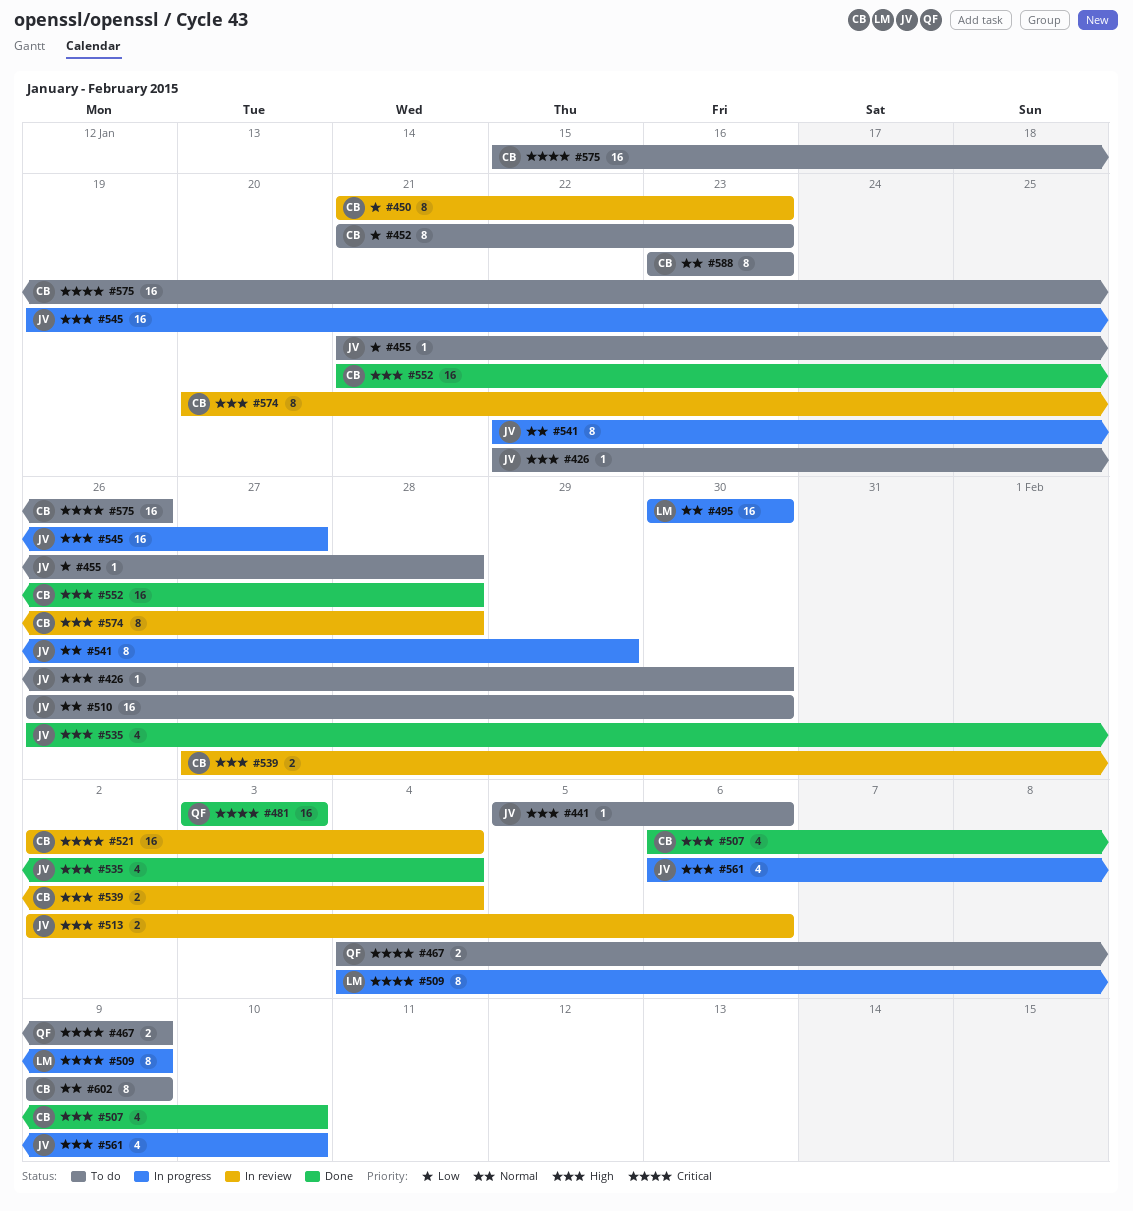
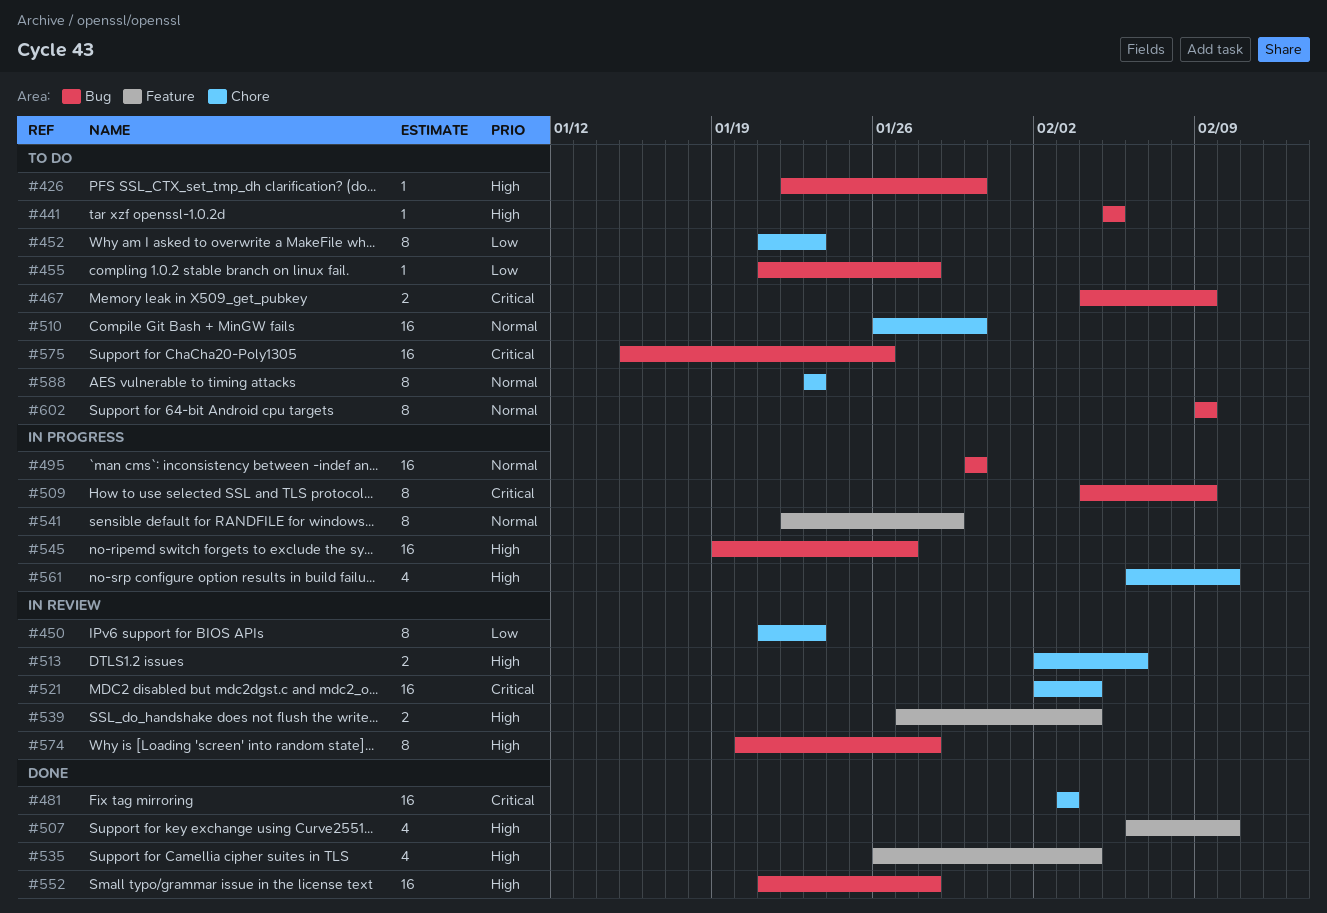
#441, due: Feb 6 -> Feb 5

